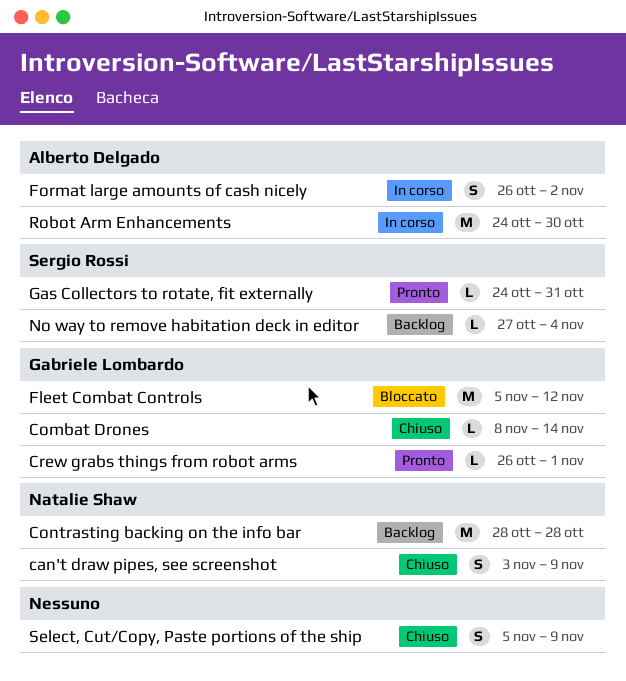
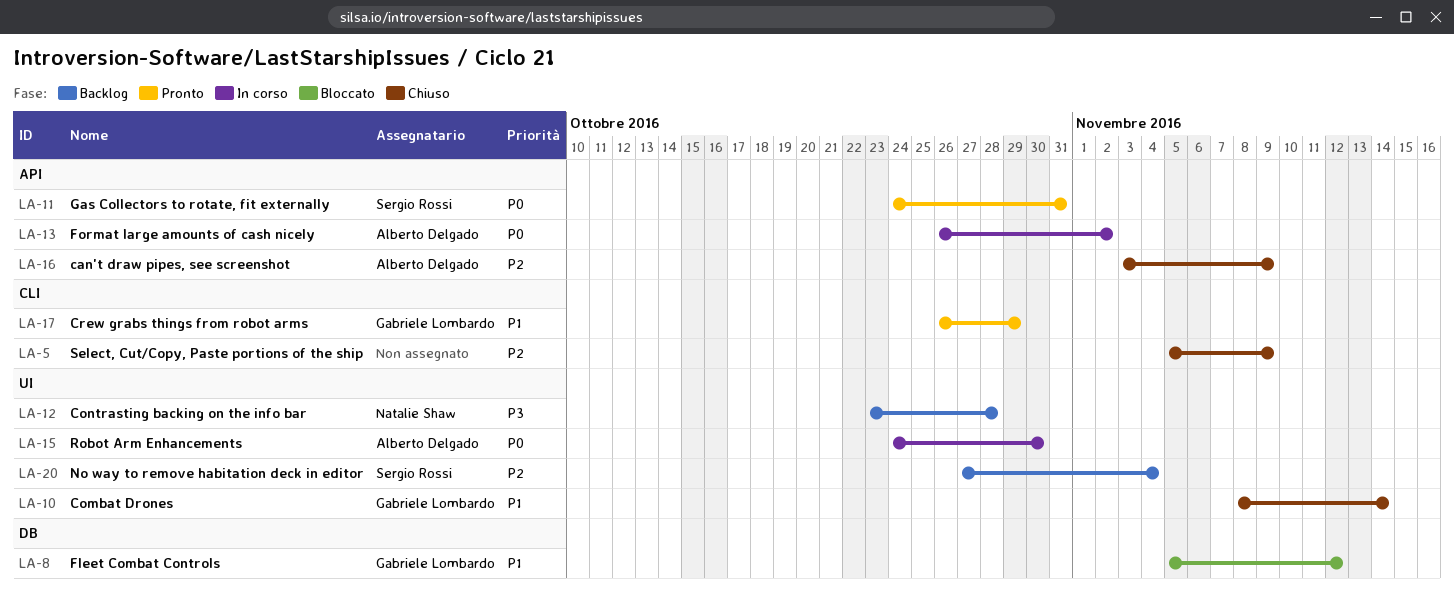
can't draw pipes, see screenshot, owner: Natalie Shaw -> Alberto Delgado
Contrasting backing on the info bar, start: Oct 28 -> Oct 23
Crew grabs things from robot arms, due: Nov 1 -> Oct 29

